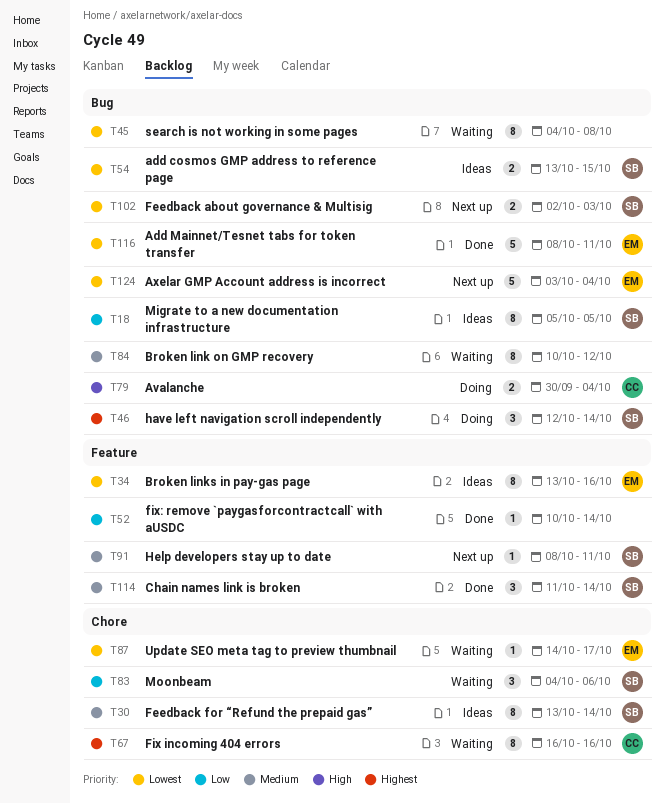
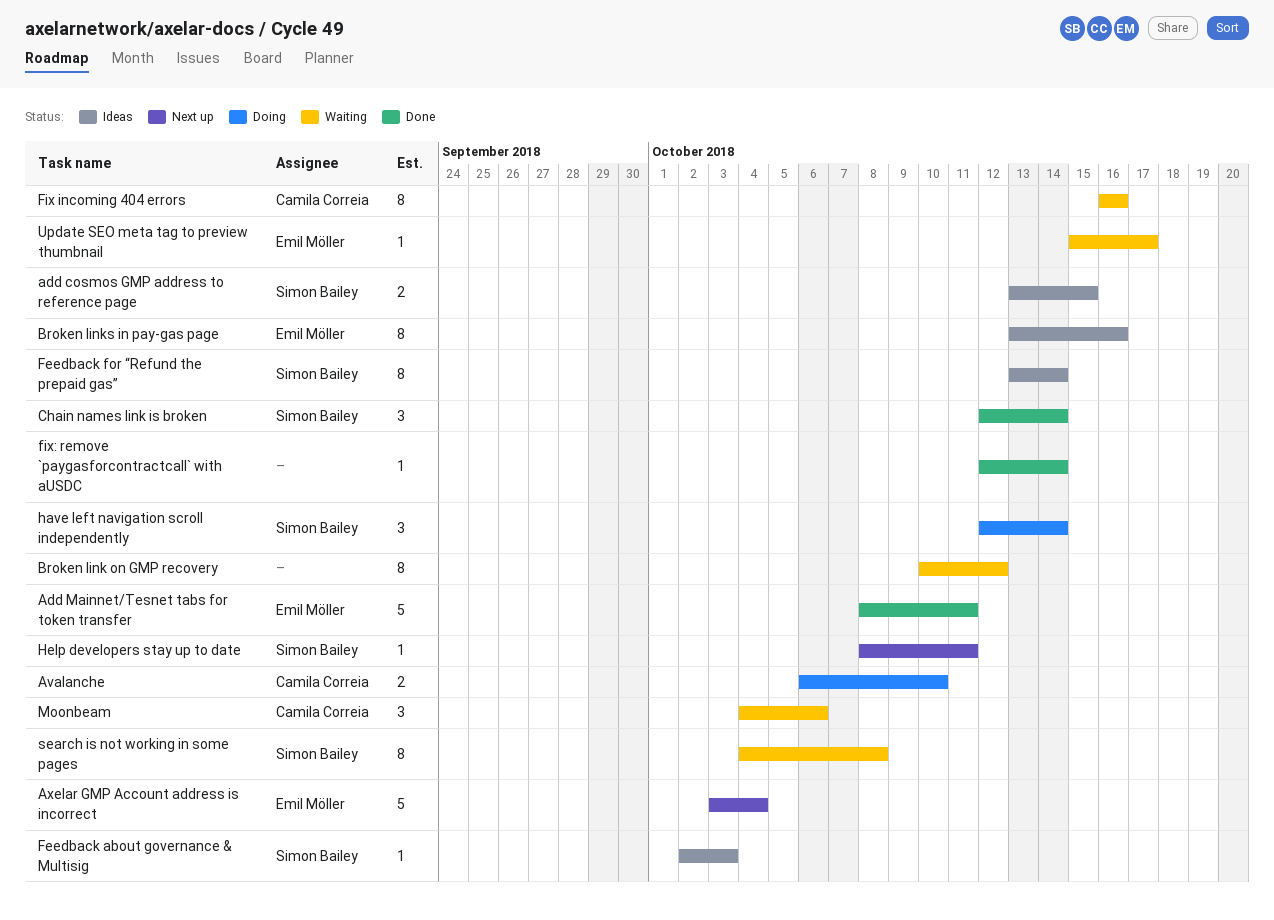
Avalanche, start: Sep 30 -> Oct 6
Avalanche, due: Oct 4 -> Oct 10
Chain names link is broken, start: Oct 11 -> Oct 12
Feedback about governance & Multisig, status: Next up -> Ideas
Feedback about governance & Multisig, estimate: 2 -> 1
fix: remove `paygasforcontractcall` with aUSDC, start: Oct 10 -> Oct 12
Migrate to a new documentation infrastructure: present -> none
Moonbeam, owner: Simon Bailey -> Camila Correia
search is not working in some pages, owner: none -> Simon Bailey
Update SEO meta tag to preview thumbnail, start: Oct 14 -> Oct 15

